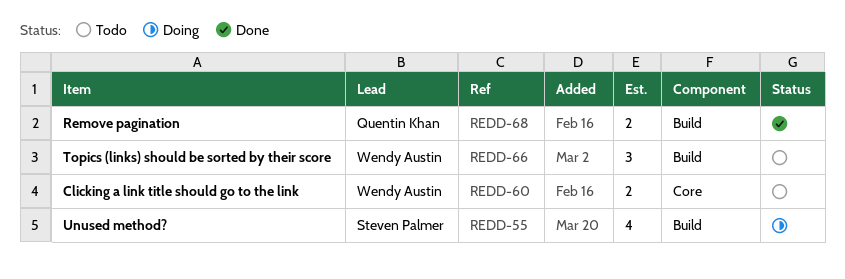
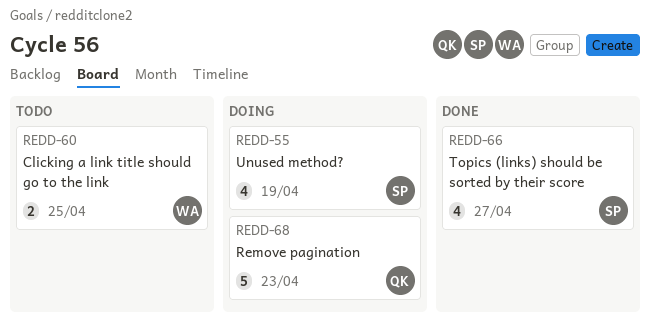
REDD-66, status: Todo -> Done
REDD-66, owner: Wendy Austin -> Steven Palmer
REDD-66, estimate: 3 -> 4
REDD-68, status: Done -> Doing
REDD-68, estimate: 2 -> 5

